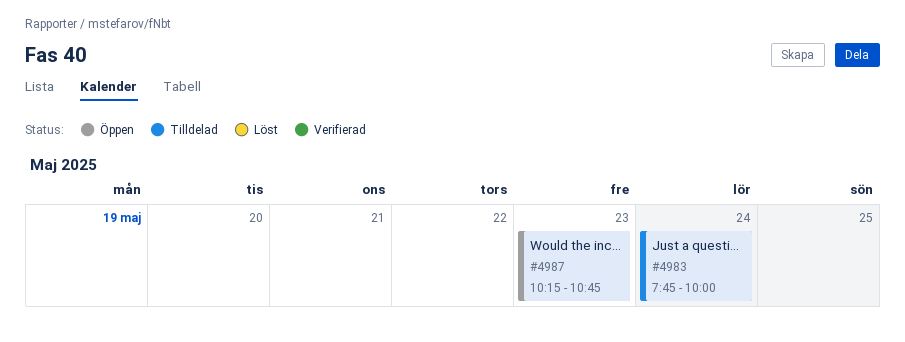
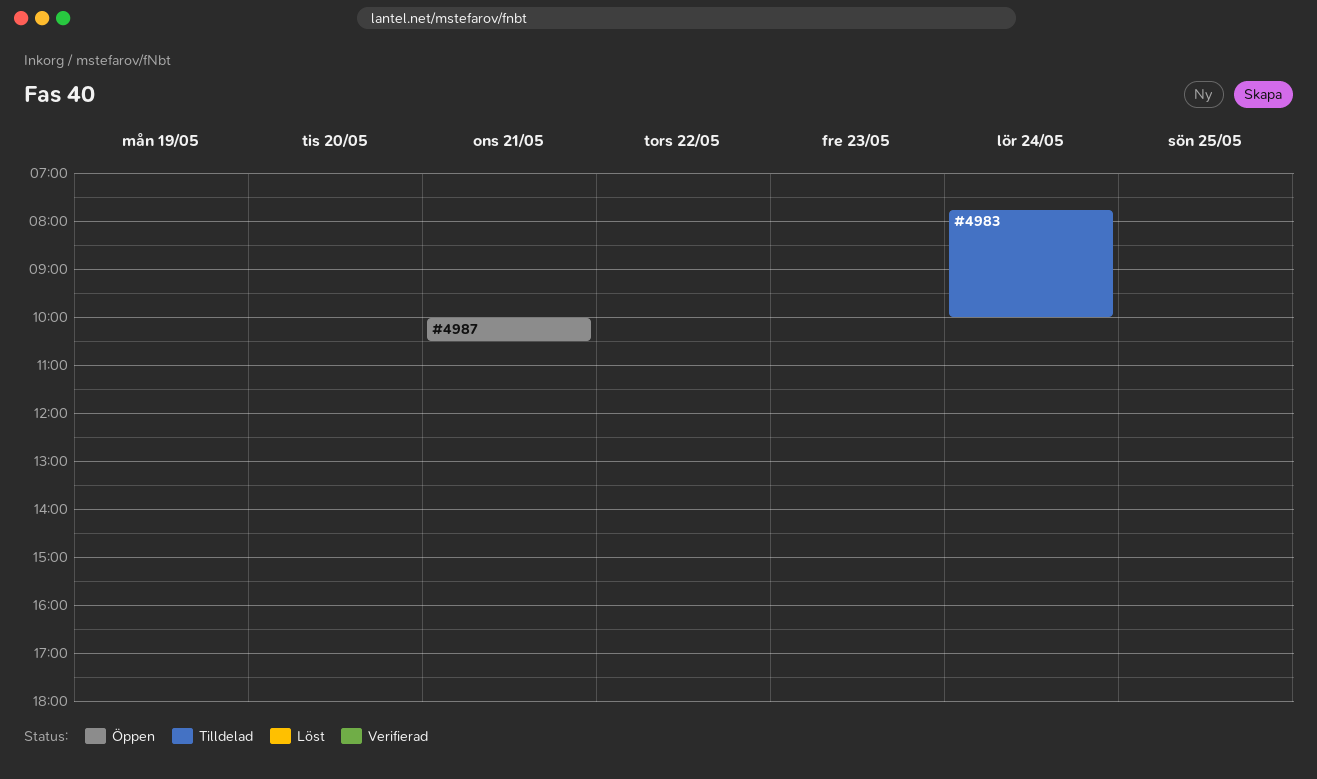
#4987, day: May 23 -> May 21
#4987, begins: 10:15 -> 10:00
#4987, ends: 10:45 -> 10:30

